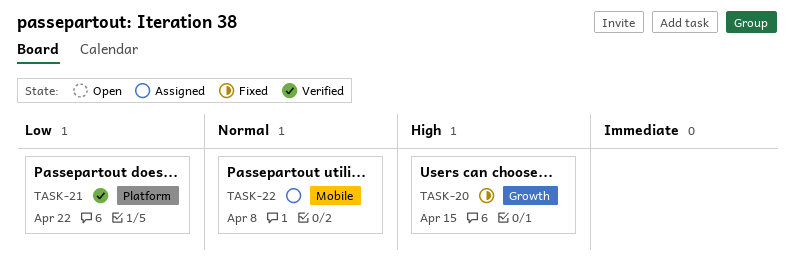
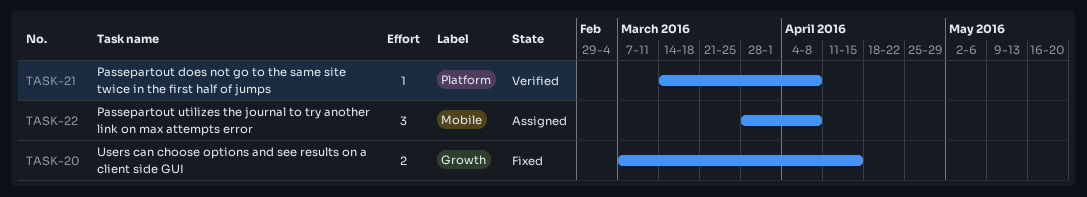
TASK-21, due: Apr 22 -> Apr 8

